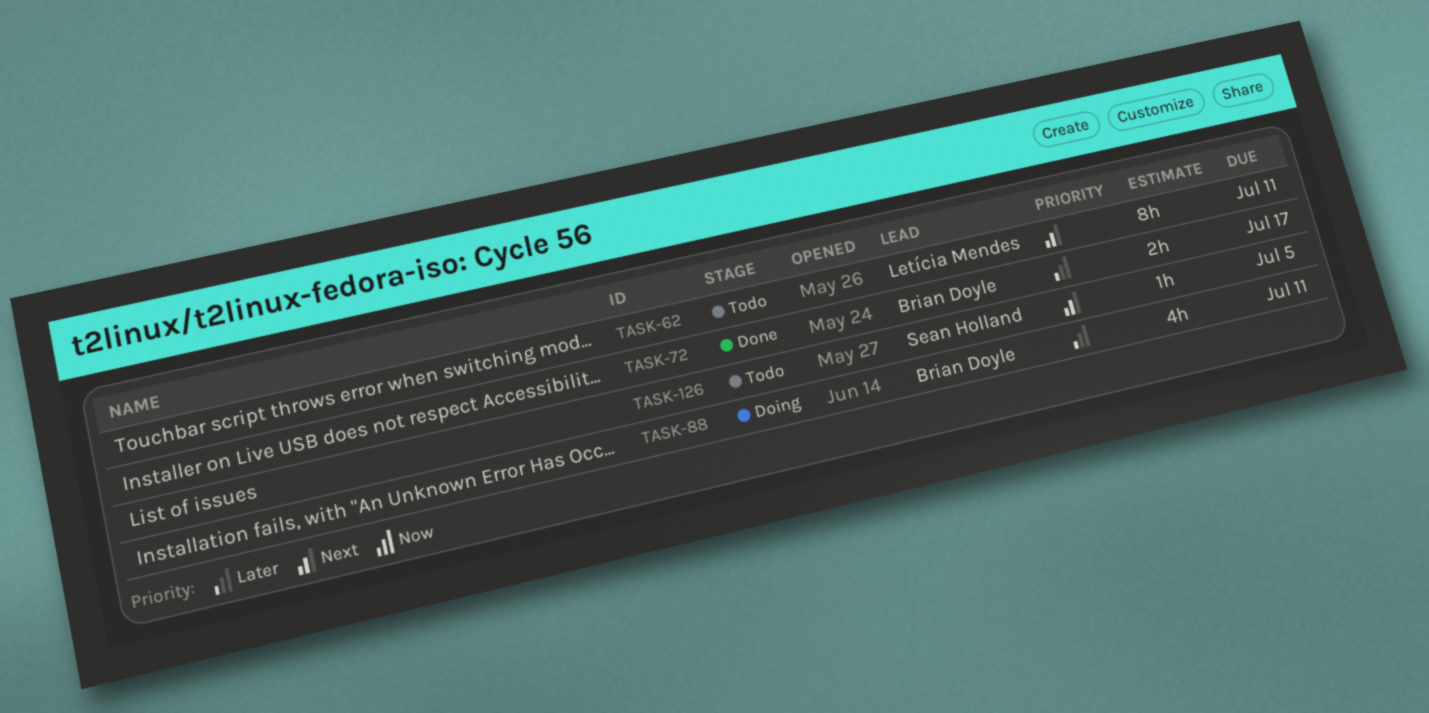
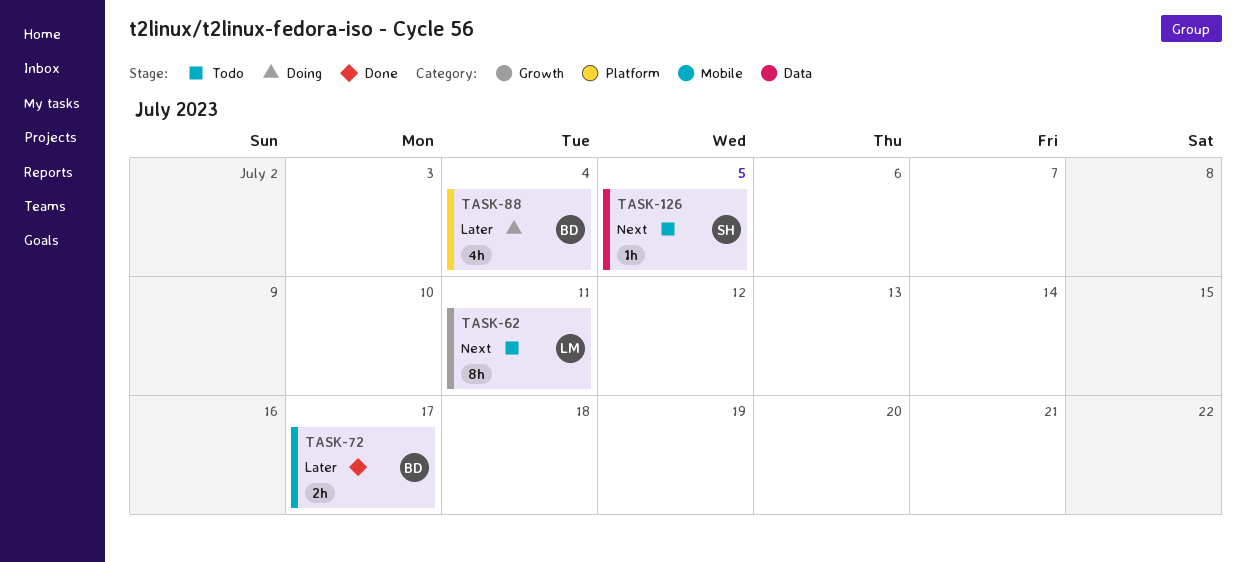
TASK-88, due: Jul 11 -> Jul 4

